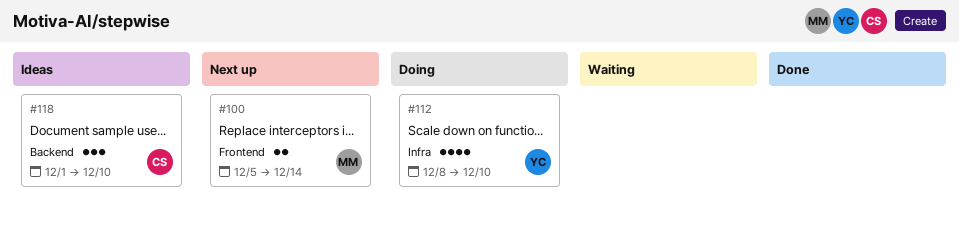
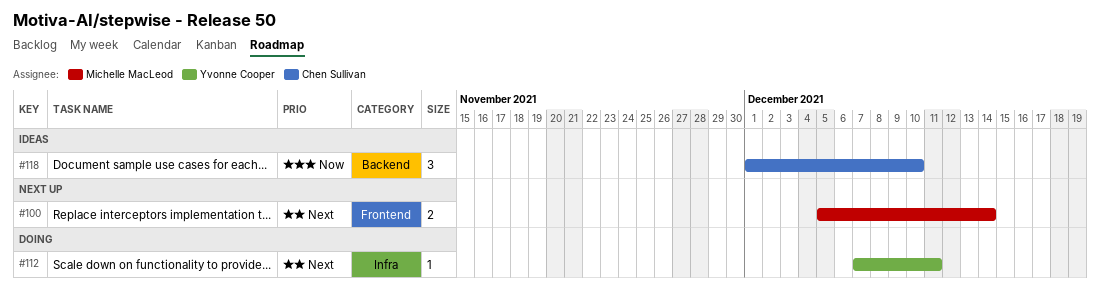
#112, estimate: 4 -> 1
#112, start: Dec 8 -> Dec 7
#112, due: Dec 10 -> Dec 11

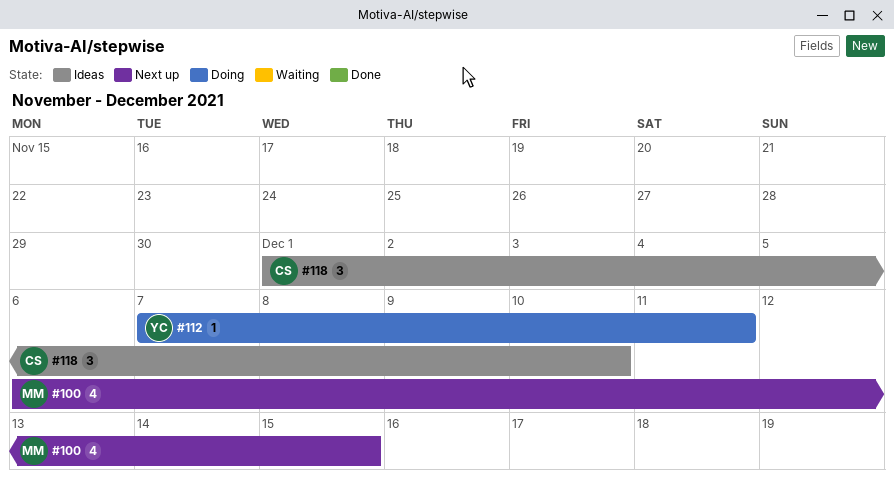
#100, estimate: 2 -> 4
#100, start: Dec 5 -> Dec 6
#100, due: Dec 14 -> Dec 15

